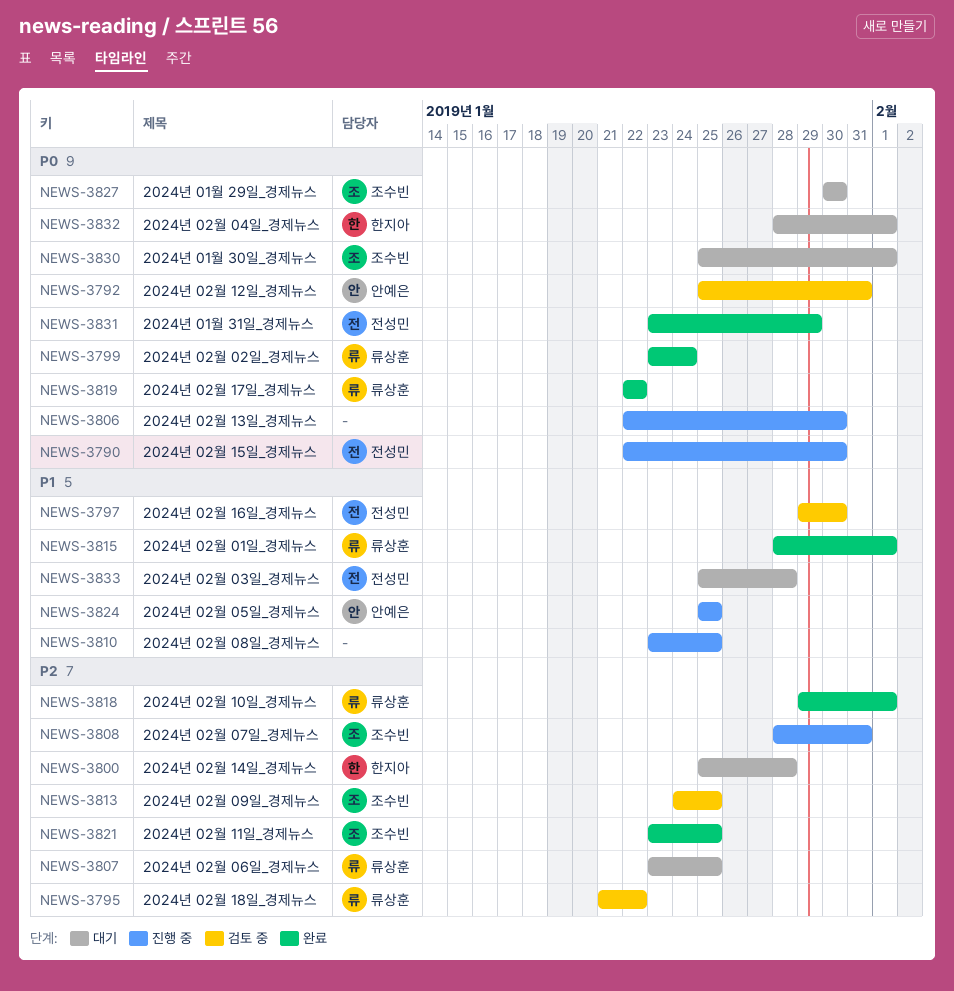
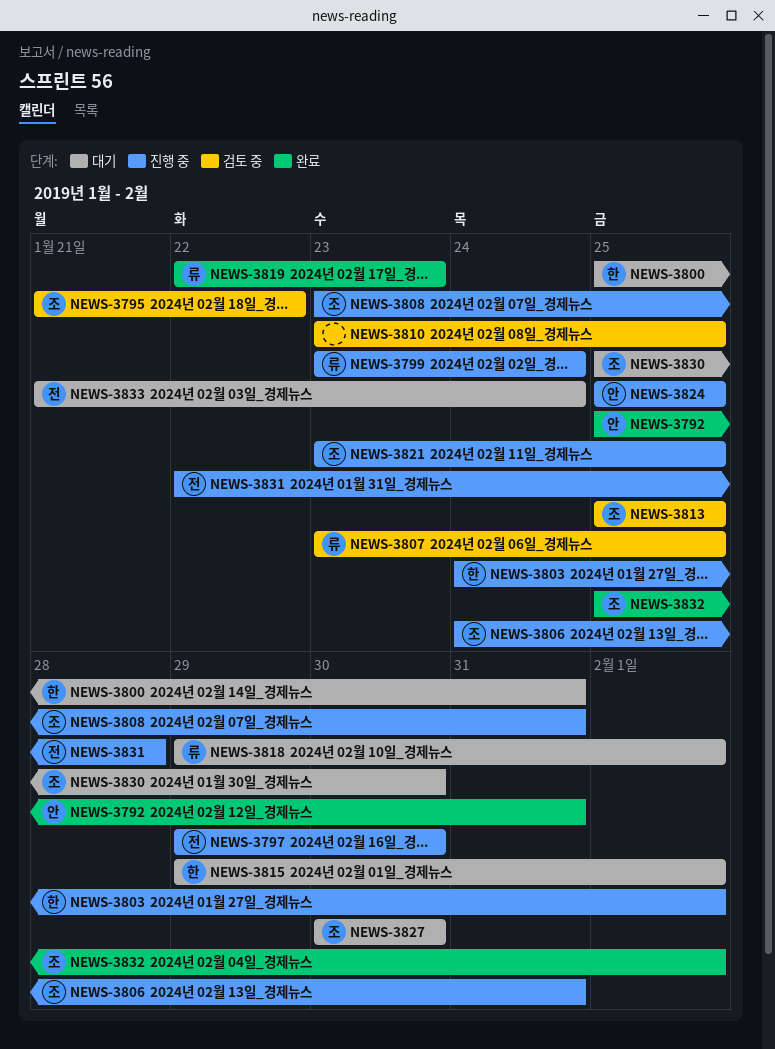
NEWS-3790: present -> none
NEWS-3792, status: 검토 중 -> 완료
NEWS-3795, owner: 류상훈 -> 조수빈
NEWS-3797, status: 검토 중 -> 진행 중
NEWS-3799, status: 완료 -> 진행 중
NEWS-3800, due: Jan 28 -> Jan 31
NEWS-3803: none -> present
NEWS-3806, owner: none -> 조수빈
NEWS-3806, start: Jan 22 -> Jan 24
NEWS-3806, due: Jan 30 -> Jan 31
NEWS-3807, status: 대기 -> 검토 중
NEWS-3808, start: Jan 28 -> Jan 23
NEWS-3810, status: 진행 중 -> 검토 중
NEWS-3813, start: Jan 24 -> Jan 25
NEWS-3815, status: 완료 -> 대기
NEWS-3815, owner: 류상훈 -> 한지아
NEWS-3815, start: Jan 28 -> Jan 29
NEWS-3818, status: 완료 -> 대기
NEWS-3819, due: Jan 22 -> Jan 23
NEWS-3821, status: 완료 -> 진행 중
NEWS-3830, due: Feb 1 -> Jan 30
NEWS-3831, status: 완료 -> 진행 중
NEWS-3831, start: Jan 23 -> Jan 22
NEWS-3831, due: Jan 29 -> Jan 28
NEWS-3832, status: 대기 -> 완료
NEWS-3832, owner: 한지아 -> 조수빈
NEWS-3832, start: Jan 28 -> Jan 25
NEWS-3833, start: Jan 25 -> Jan 21
NEWS-3833, due: Jan 28 -> Jan 24

